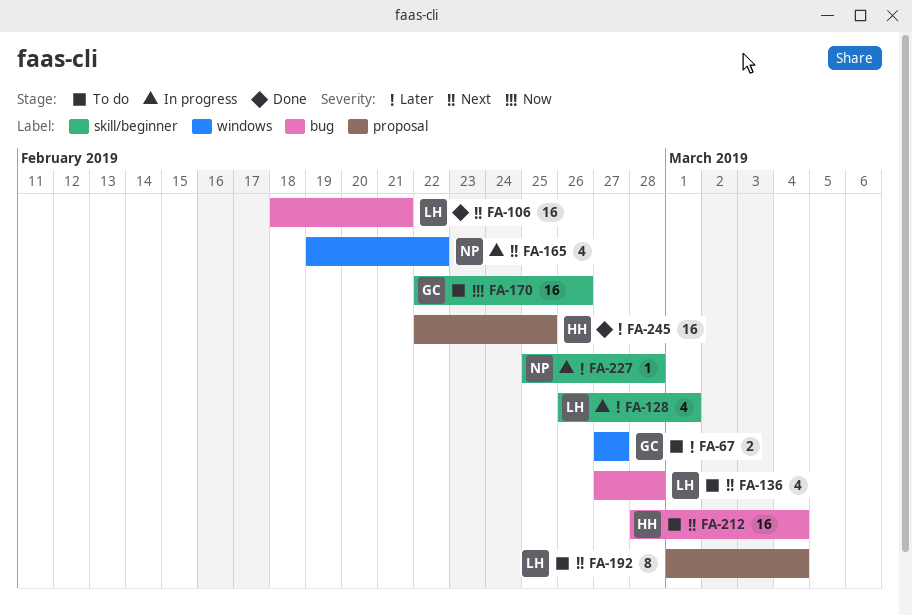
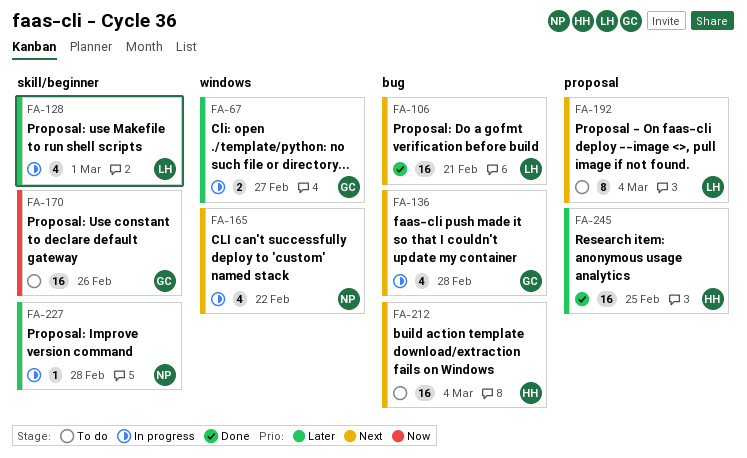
FA-67, status: To do -> In progress
FA-136, status: To do -> In progress
FA-136, owner: LH -> GC

